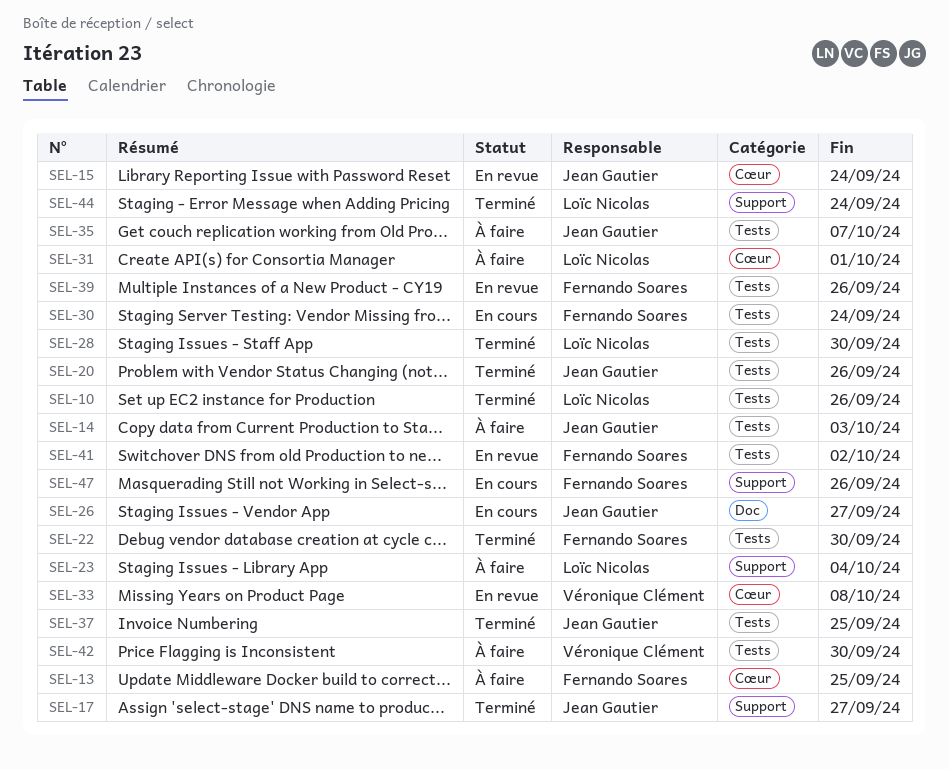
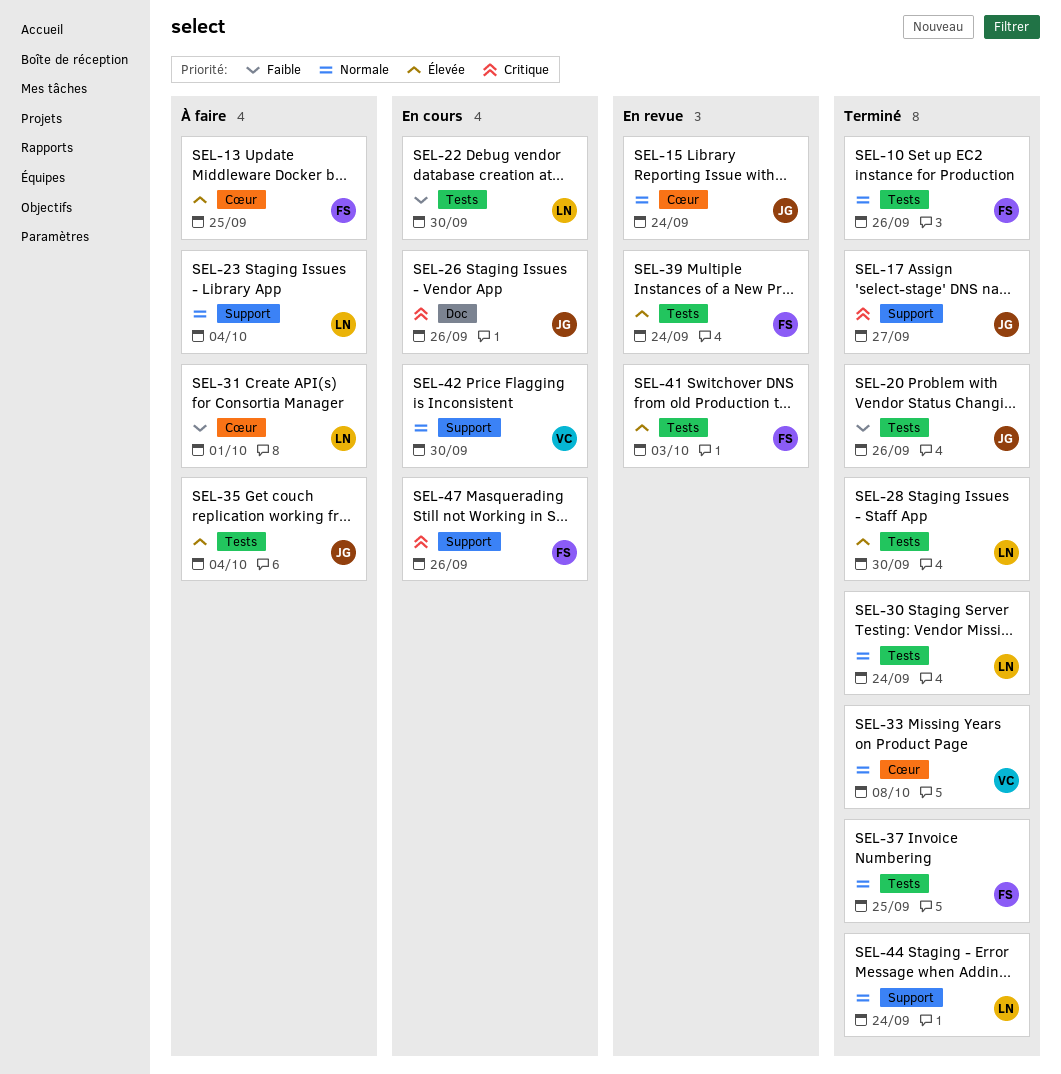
SEL-10, owner: Loïc Nicolas -> Fernando Soares
SEL-14: present -> none
SEL-22, status: Terminé -> En cours
SEL-22, owner: Fernando Soares -> Loïc Nicolas
SEL-26, due: Sep 27 -> Sep 26
SEL-30, status: En cours -> Terminé
SEL-30, owner: Fernando Soares -> Loïc Nicolas
SEL-33, status: En revue -> Terminé
SEL-35, due: Oct 7 -> Oct 4
SEL-37, owner: Jean Gautier -> Fernando Soares
SEL-39, due: Sep 26 -> Sep 24
SEL-41, due: Oct 2 -> Oct 3
SEL-42, status: À faire -> En cours
SEL-42, label: Tests -> Support

